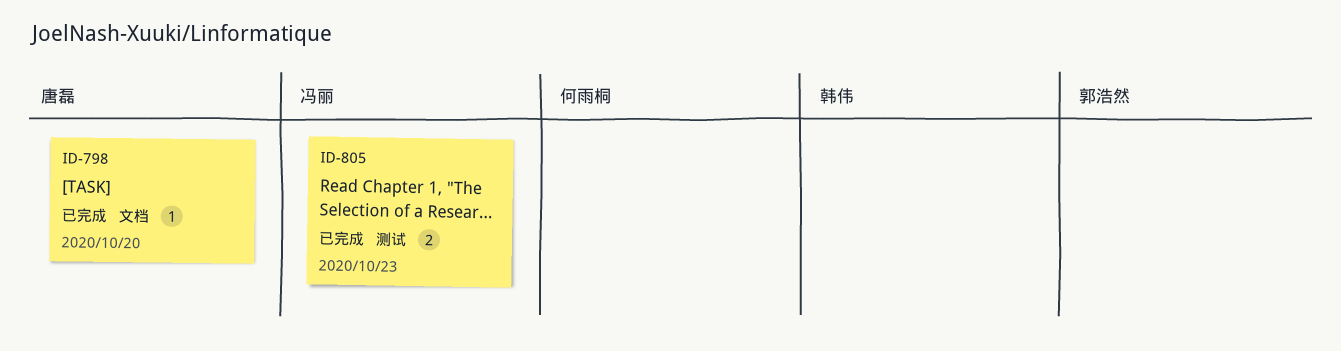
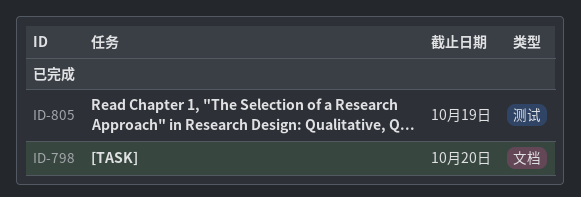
ID-805, due: Oct 23 -> Oct 19

